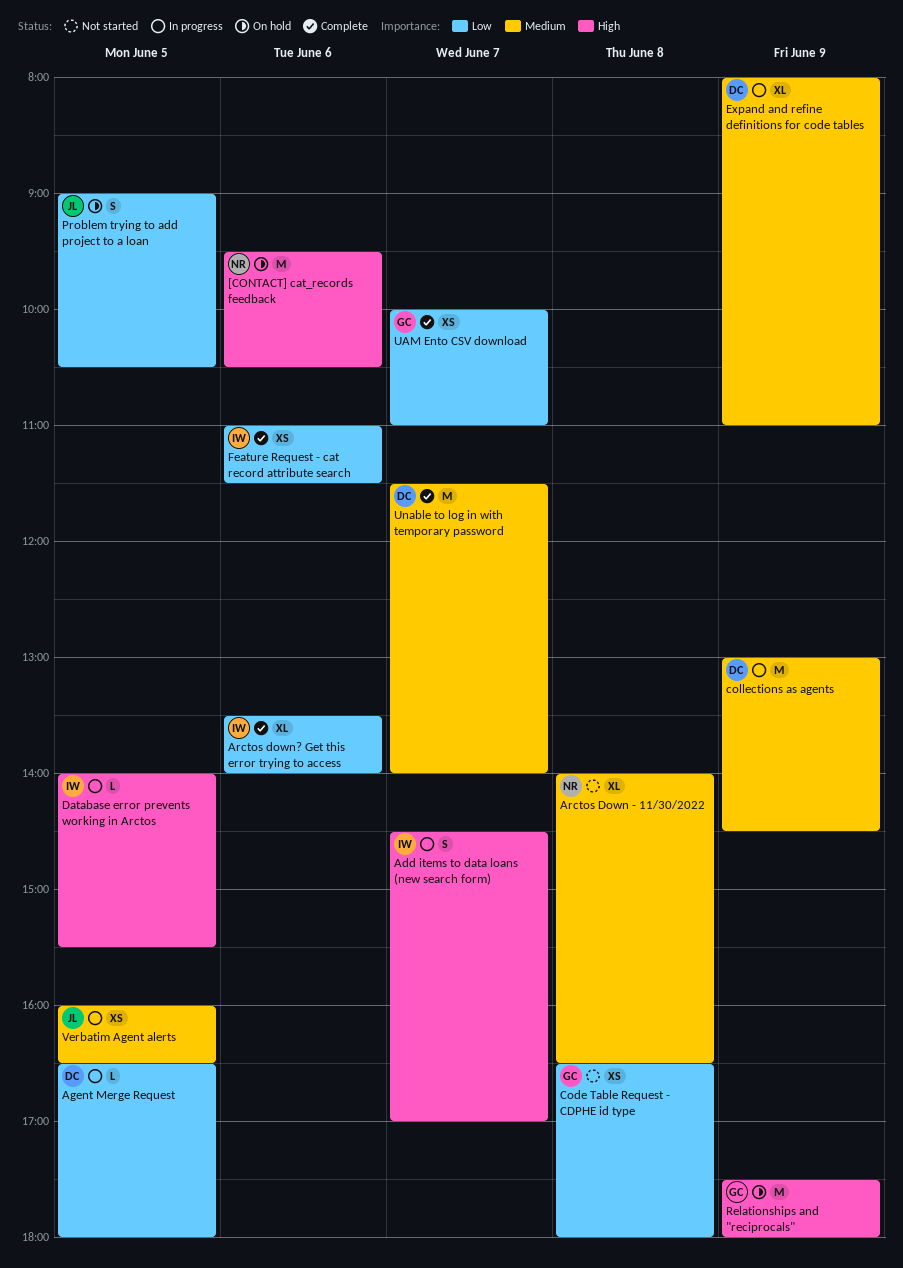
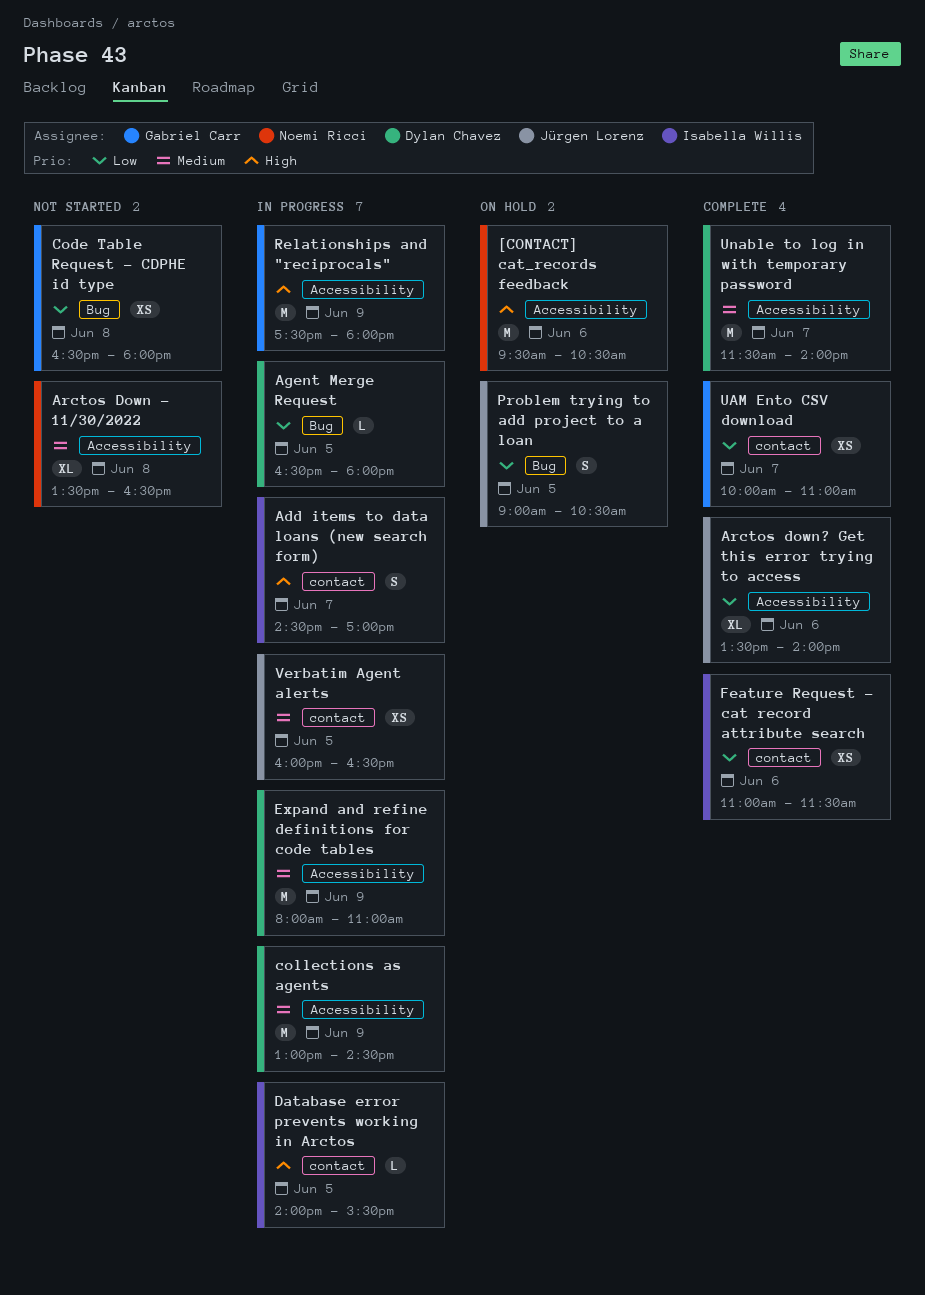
Arctos Down - 11/30/2022, begins: 14:00 -> 13:30
Arctos down? Get this error trying to access, owner: Isabella Willis -> Jürgen Lorenz
Expand and refine definitions for code tables, estimate: XL -> M
Relationships and "reciprocals", status: On hold -> In progress

